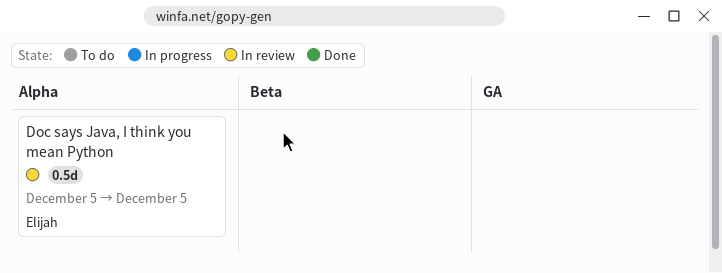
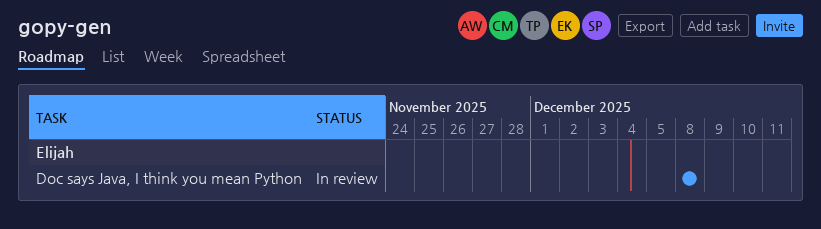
Doc says Java, I think you mean Python, start: Dec 5 -> Dec 8
Doc says Java, I think you mean Python, due: Dec 5 -> Dec 8

